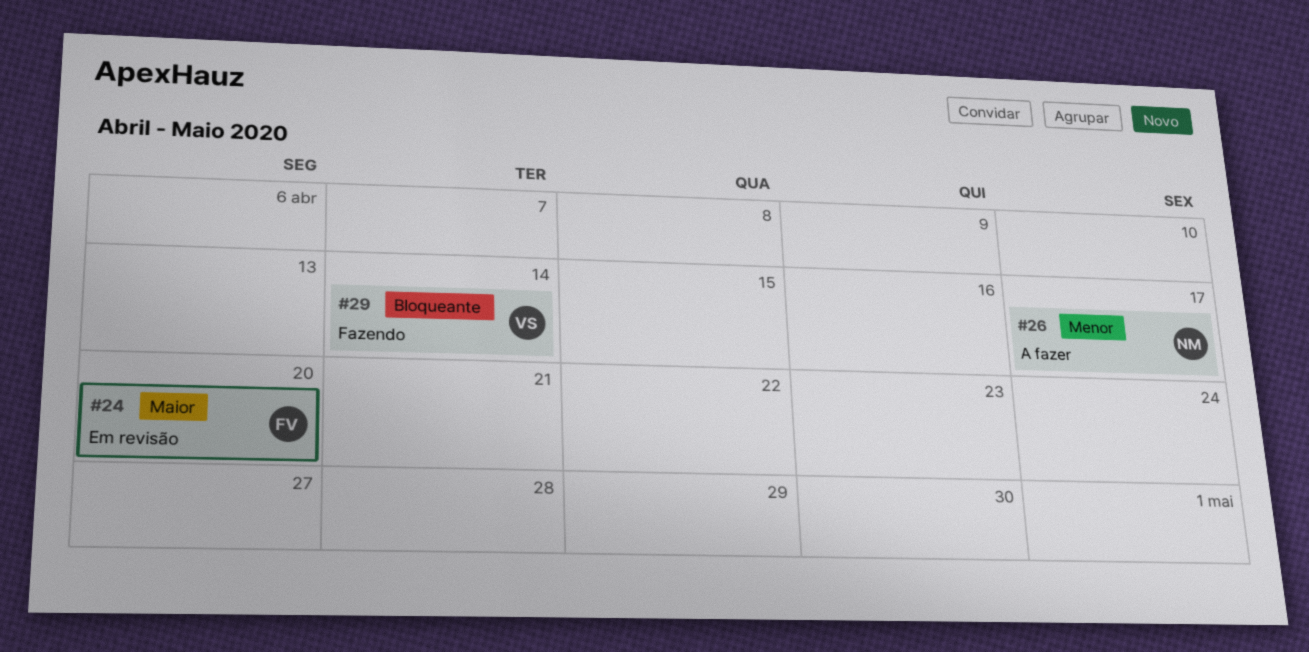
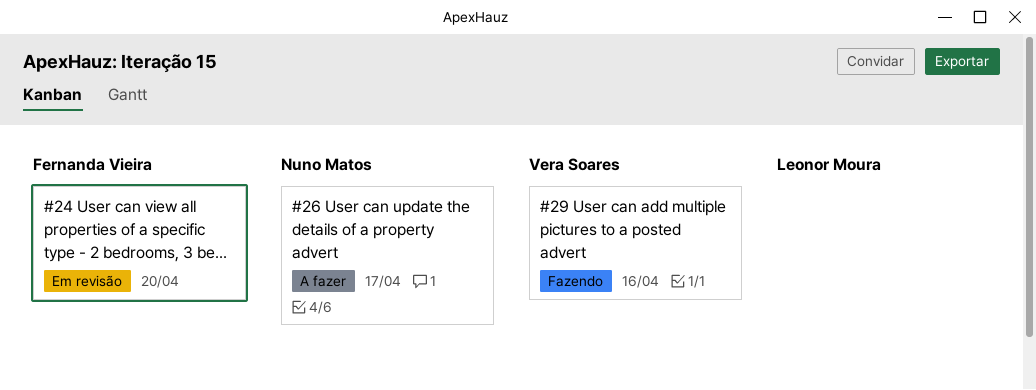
#29, due: Apr 14 -> Apr 16

